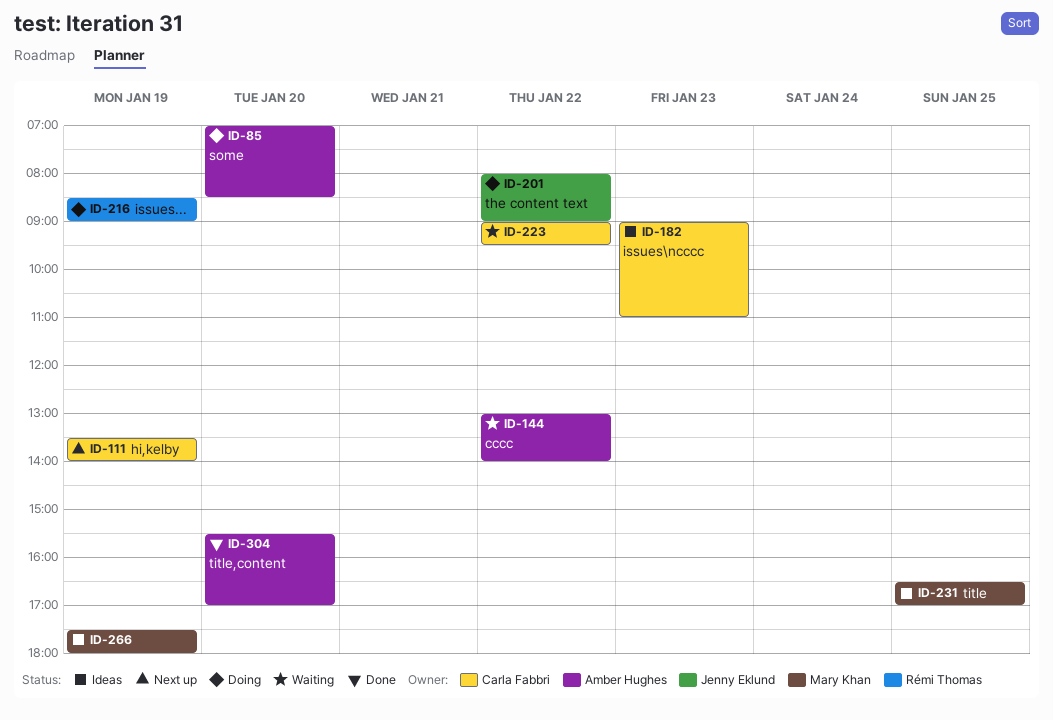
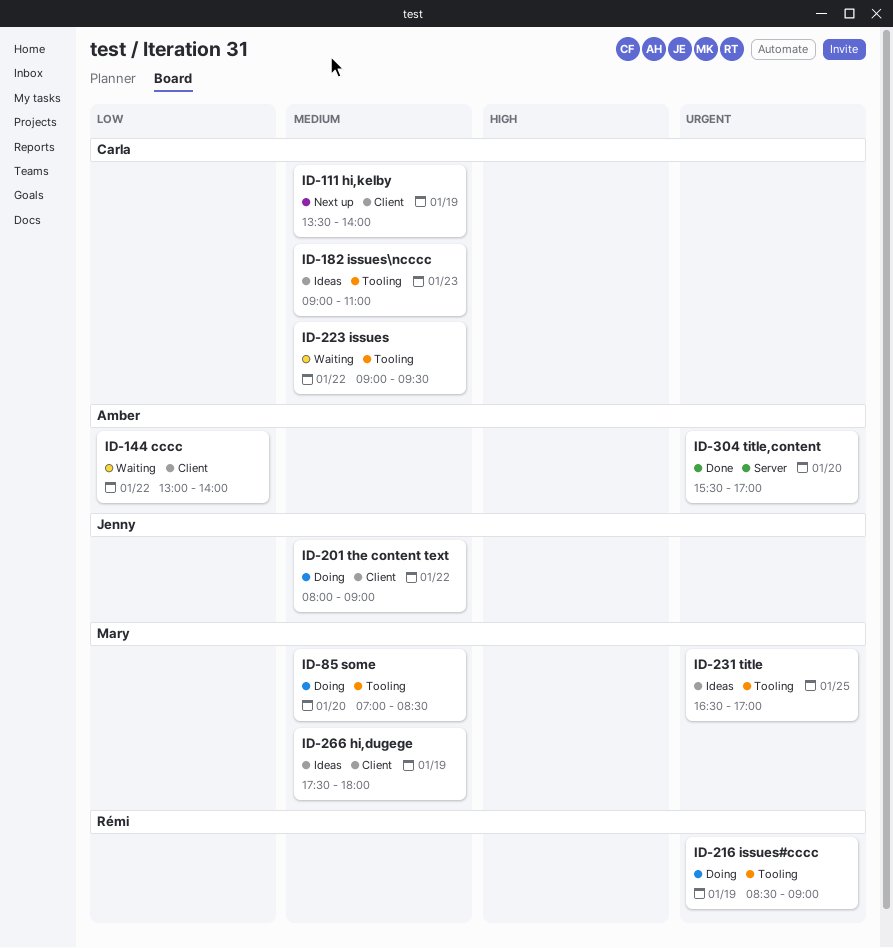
ID-85, owner: Amber Hughes -> Mary Khan

